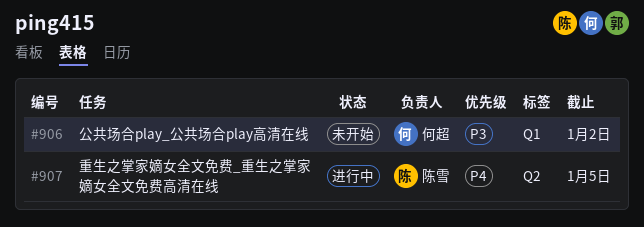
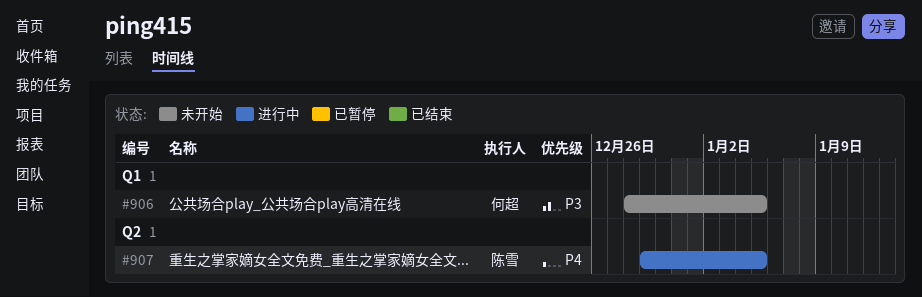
#906, due: Jan 2 -> Jan 5

